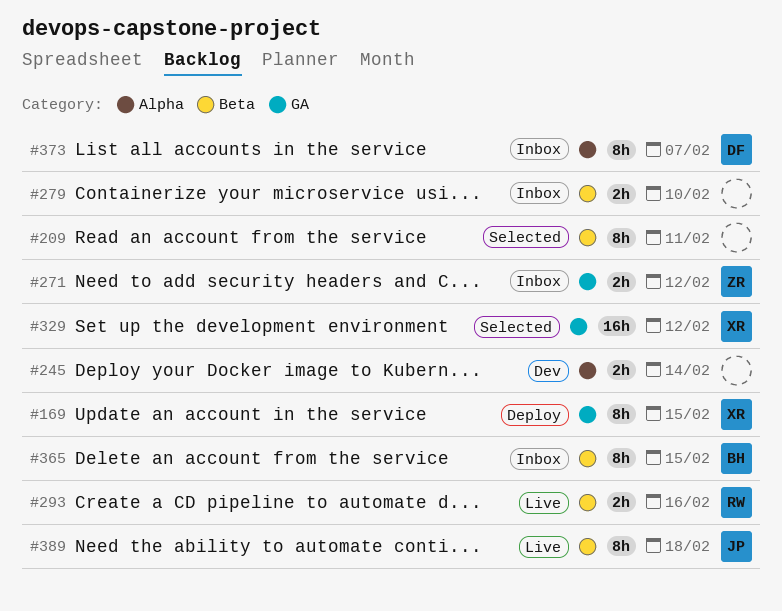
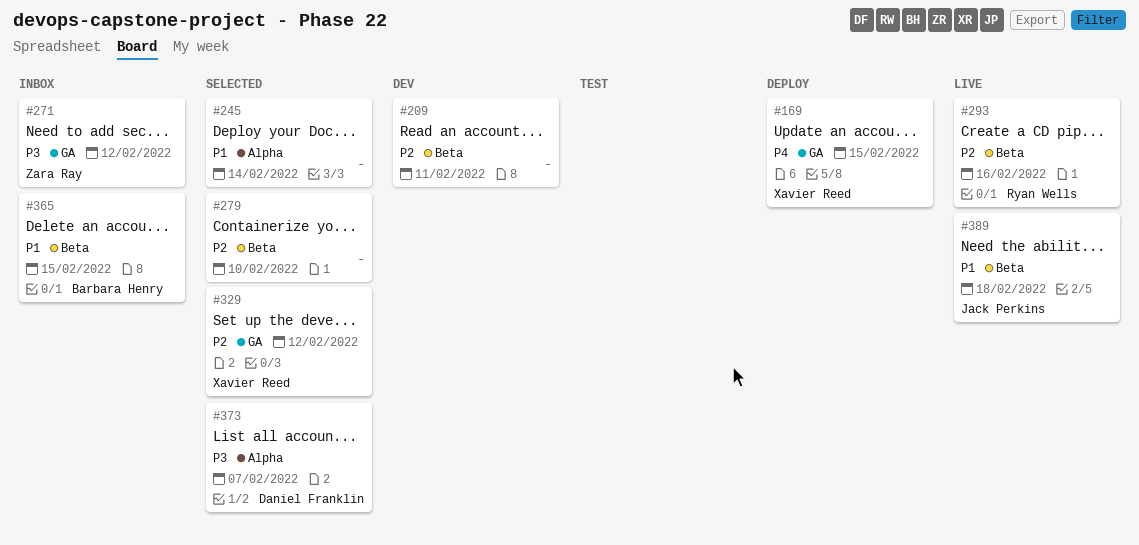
#209, status: Selected -> Dev
#245, status: Dev -> Selected
#279, status: Inbox -> Selected
#373, status: Inbox -> Selected

